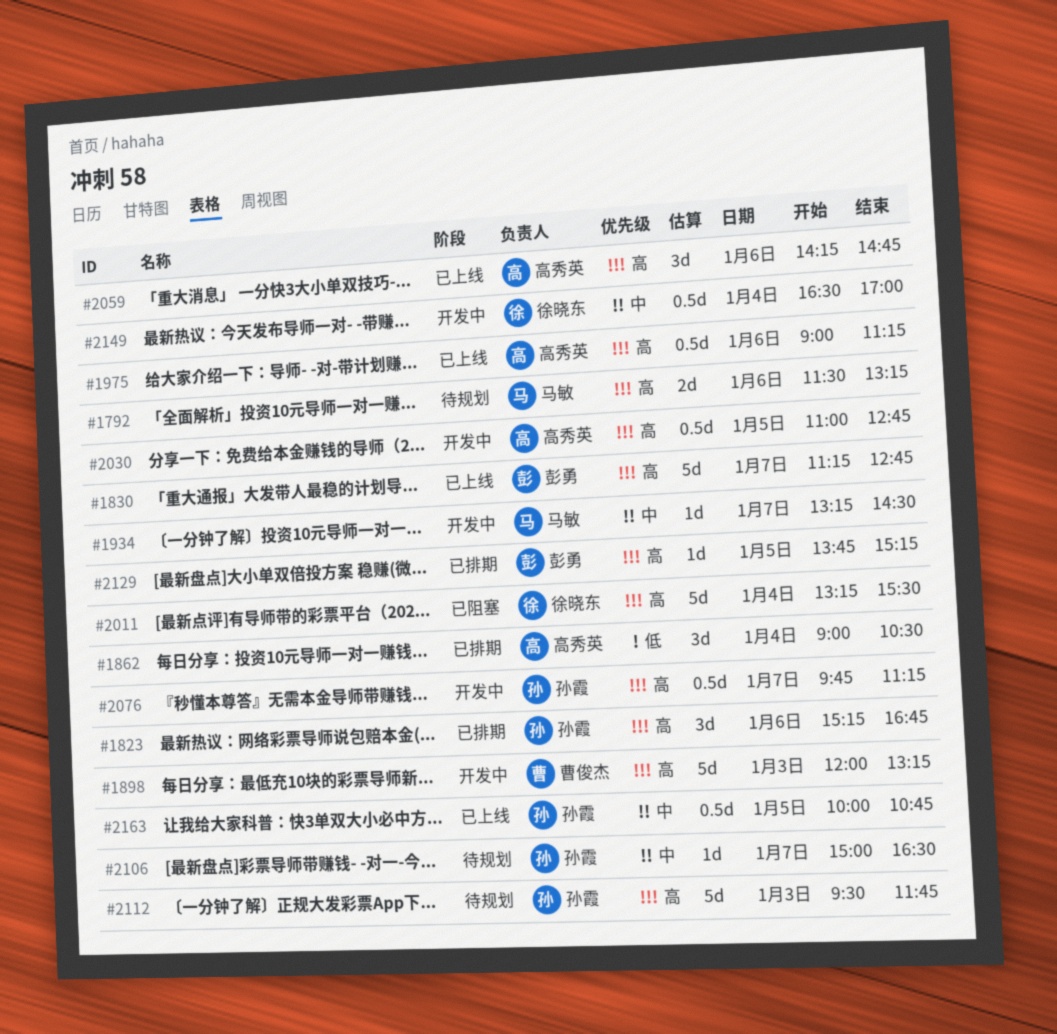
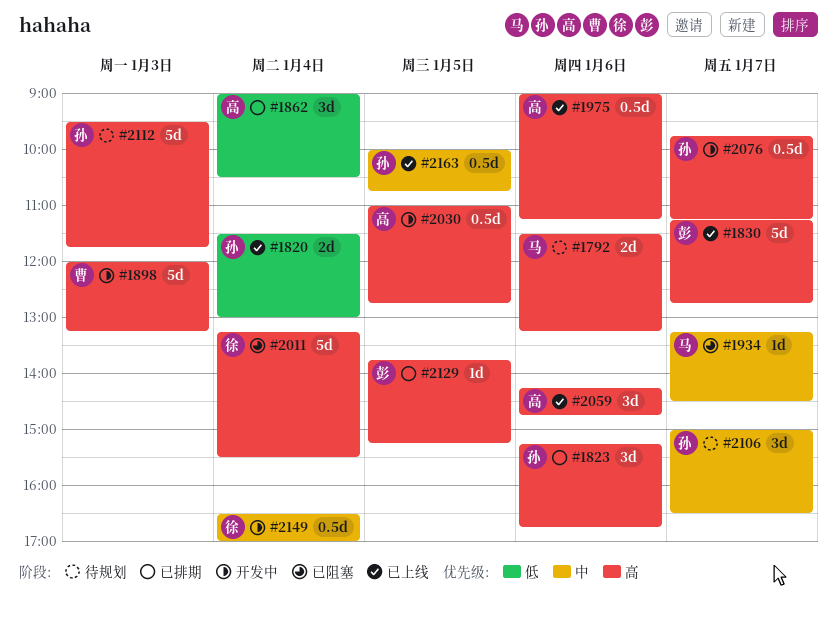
#1820: none -> present
#1934, status: 开发中 -> 已阻塞
#2106, estimate: 1d -> 3d

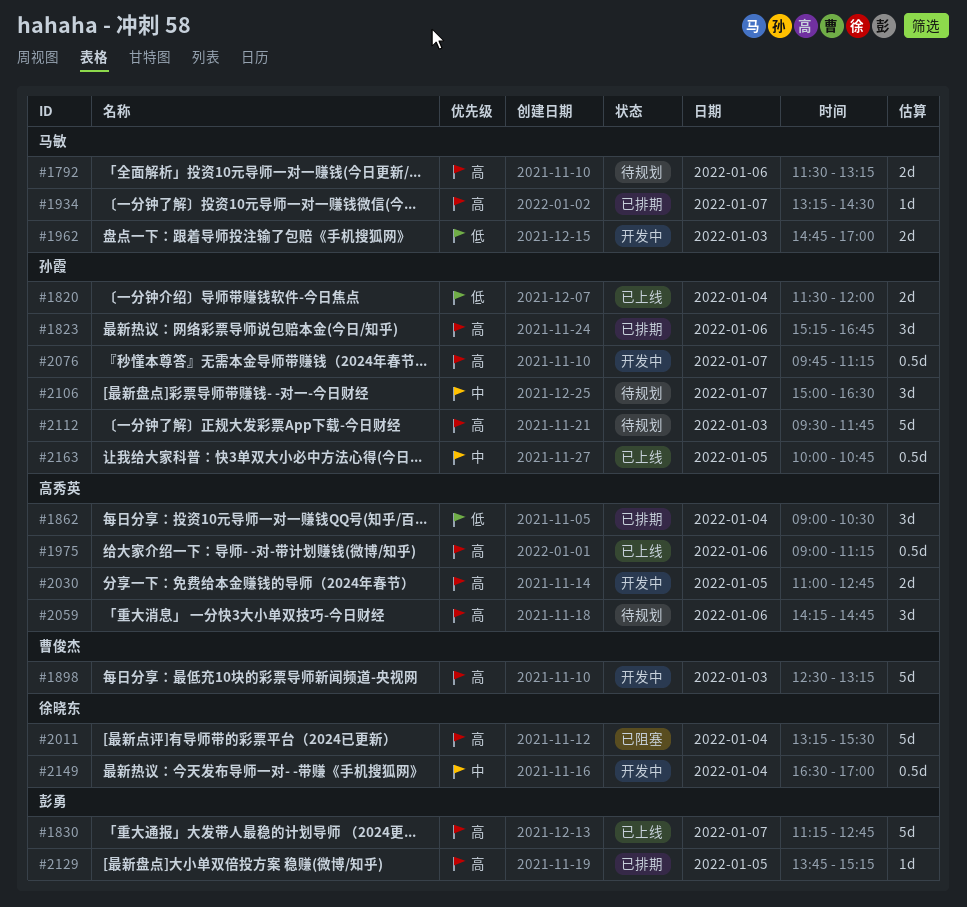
#1820, ends: 13:00 -> 12:00
#1898, begins: 12:00 -> 12:30
#1934, status: 已阻塞 -> 已排期
#1934, priority: 中 -> 高
#1962: none -> present
#2030, estimate: 0.5d -> 2d
#2059, status: 已上线 -> 待规划

